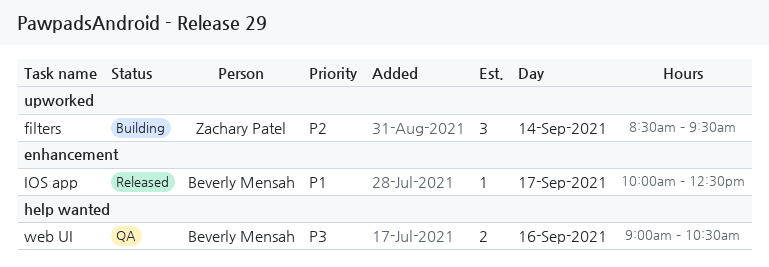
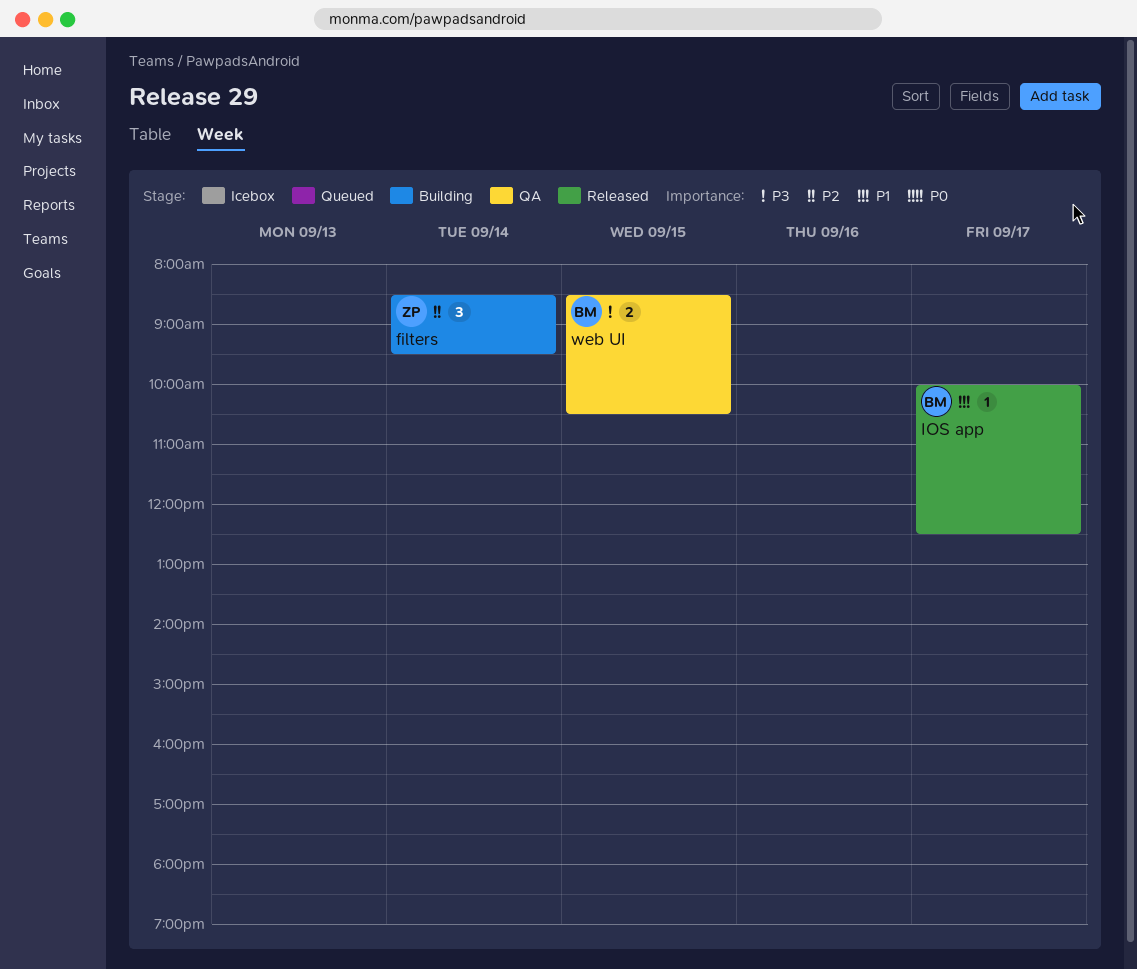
web UI, day: Sep 16 -> Sep 15
web UI, begins: 09:00 -> 08:30

